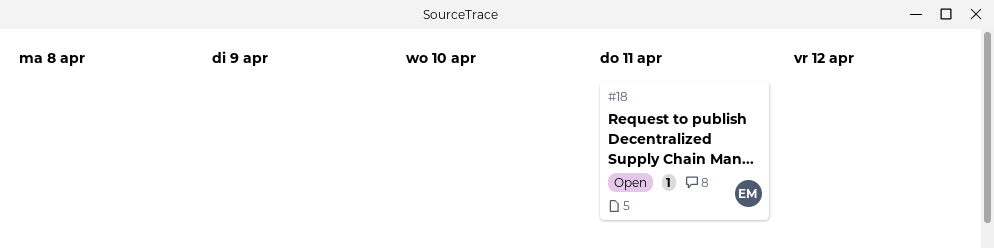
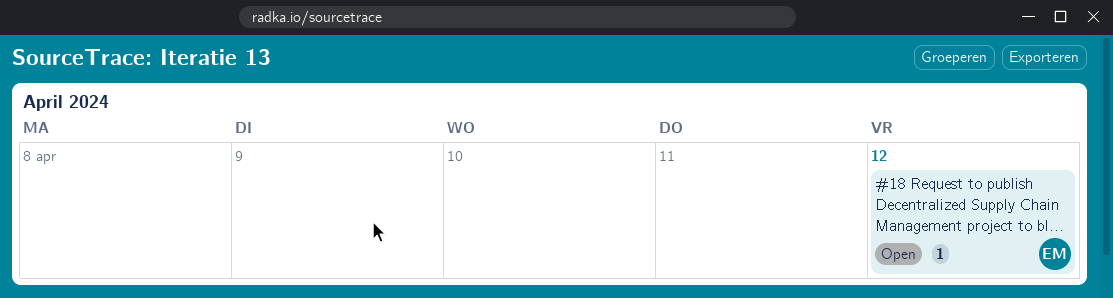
#18, due: Apr 11 -> Apr 12

